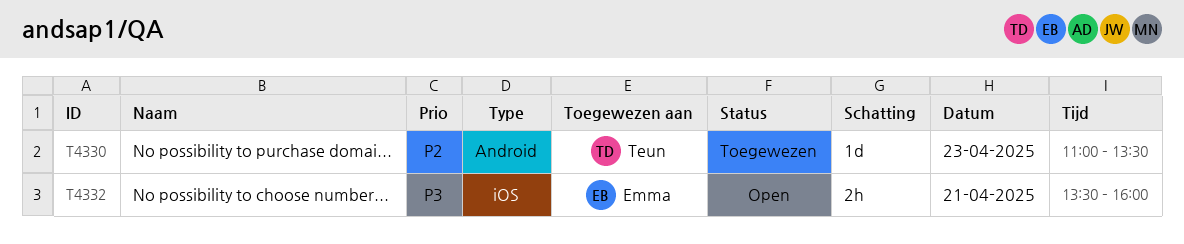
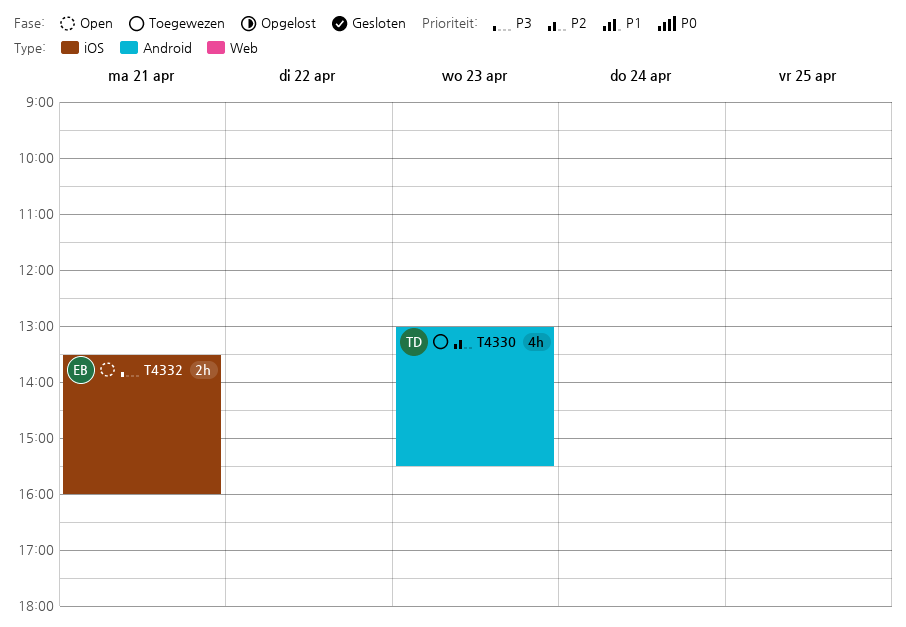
T4330, estimate: 1d -> 4h
T4330, begins: 11:00 -> 13:00
T4330, ends: 13:30 -> 15:30

